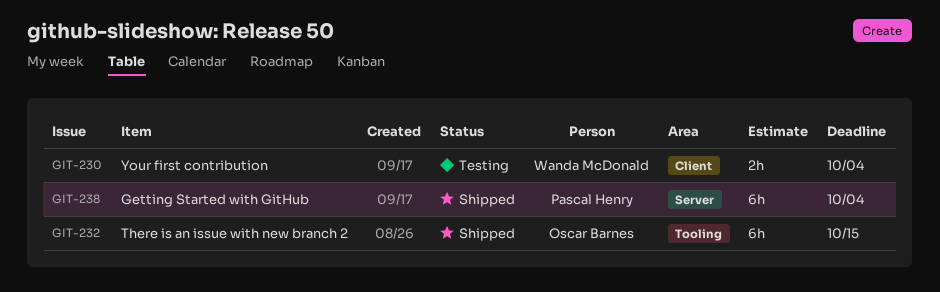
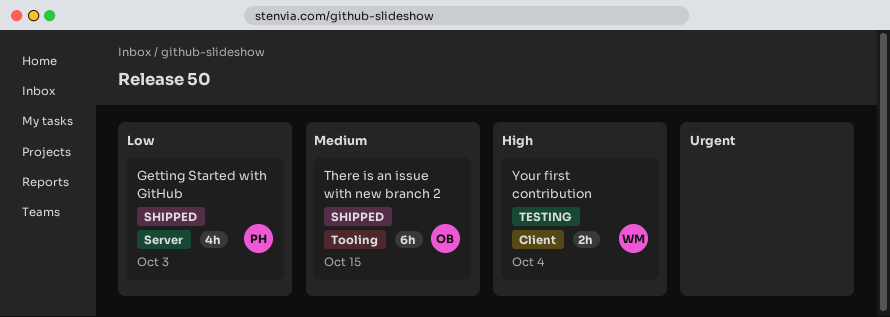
Getting Started with GitHub, estimate: 6h -> 4h
Getting Started with GitHub, due: Oct 4 -> Oct 3

